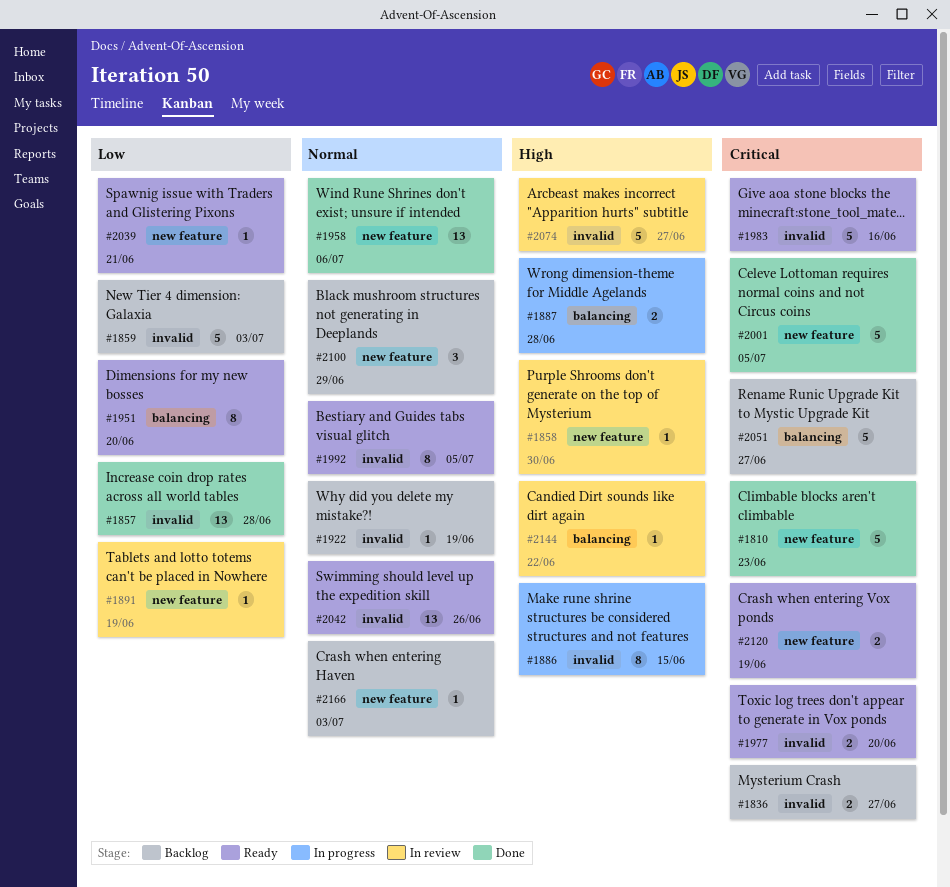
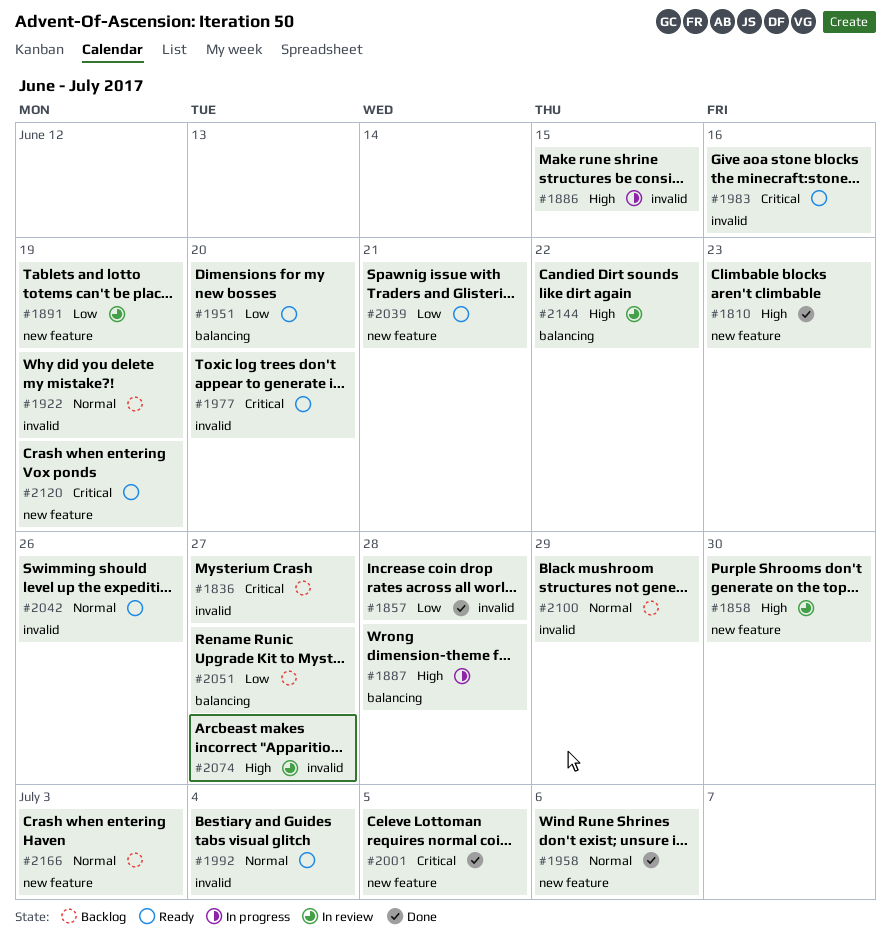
#1810, priority: Critical -> High
#1859: present -> none
#1992, due: Jul 5 -> Jul 4
#2051, priority: Critical -> Low
#2100, label: new feature -> invalid

